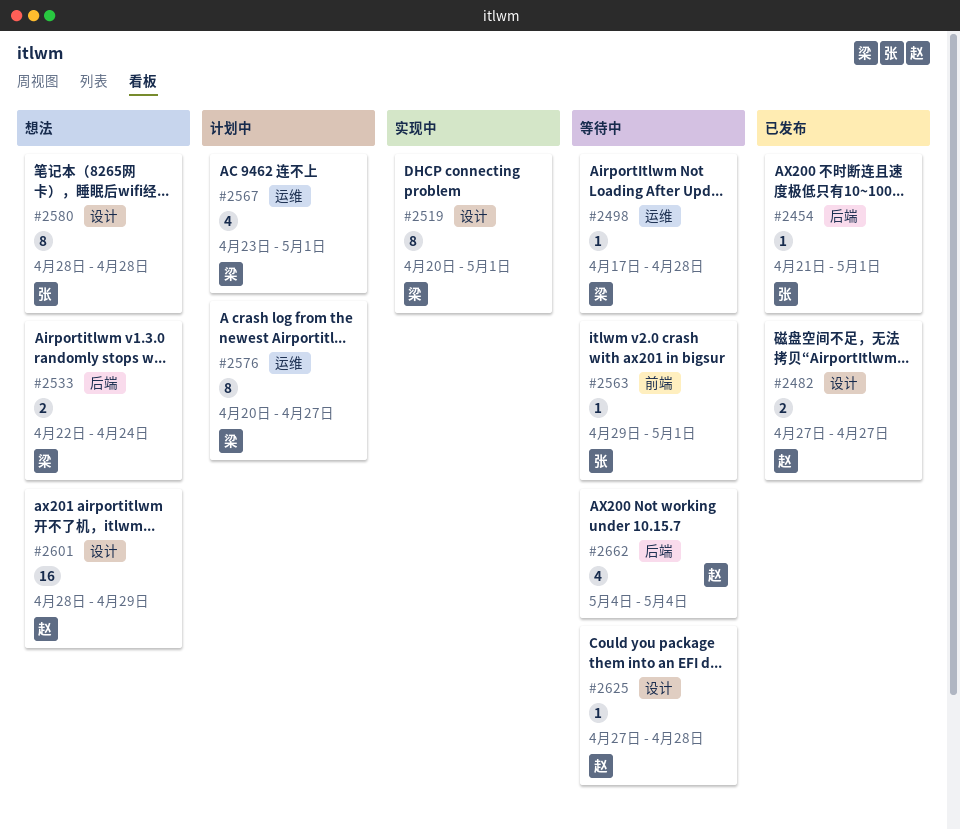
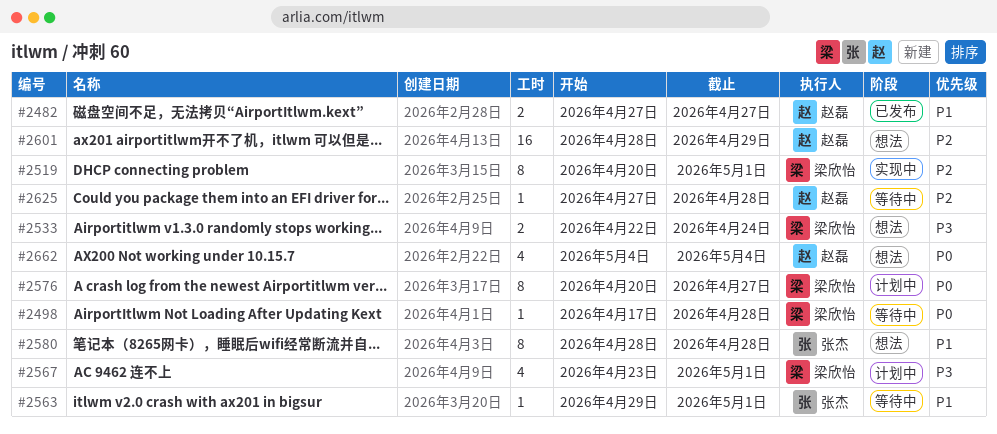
#2454: present -> none
#2662, status: 等待中 -> 想法

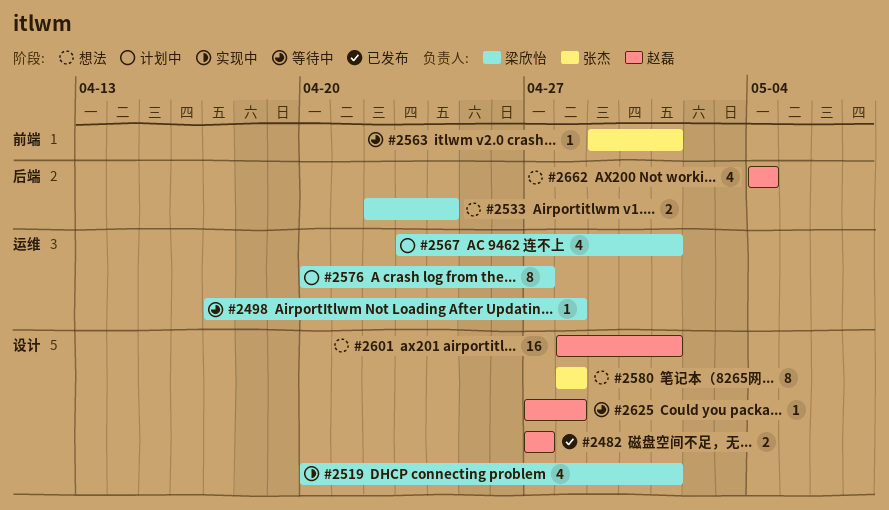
#2519, estimate: 8 -> 4
#2601, due: Apr 29 -> May 1

